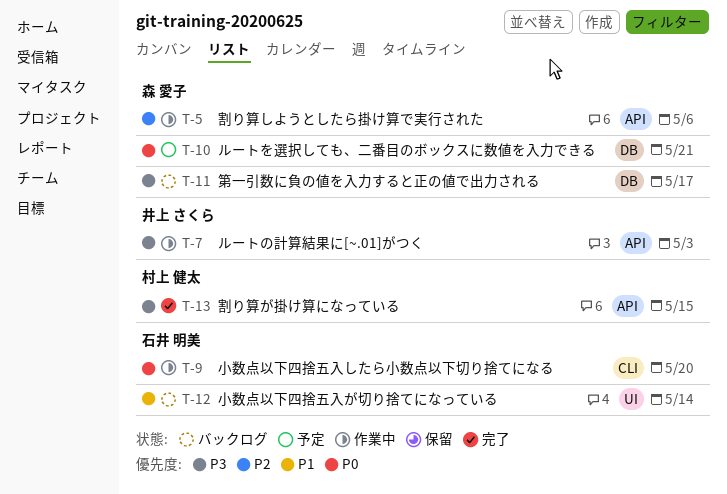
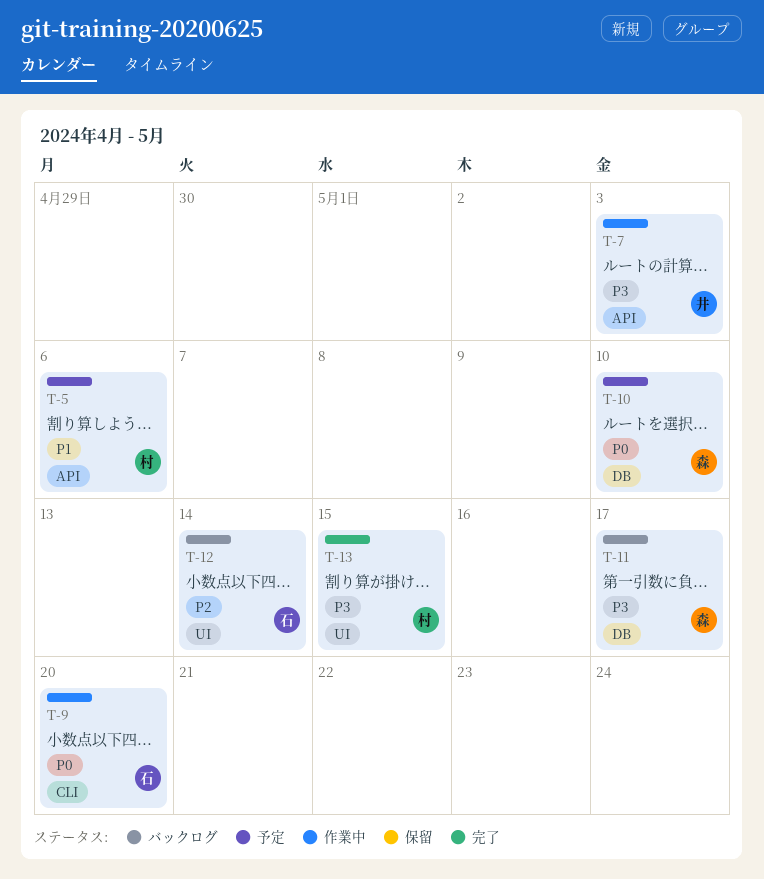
T-5, status: 作業中 -> 予定
T-5, owner: 森 愛子 -> 村上 健太
T-5, priority: P2 -> P1
T-10, due: May 21 -> May 10
T-12, priority: P1 -> P2
T-13, label: API -> UI

